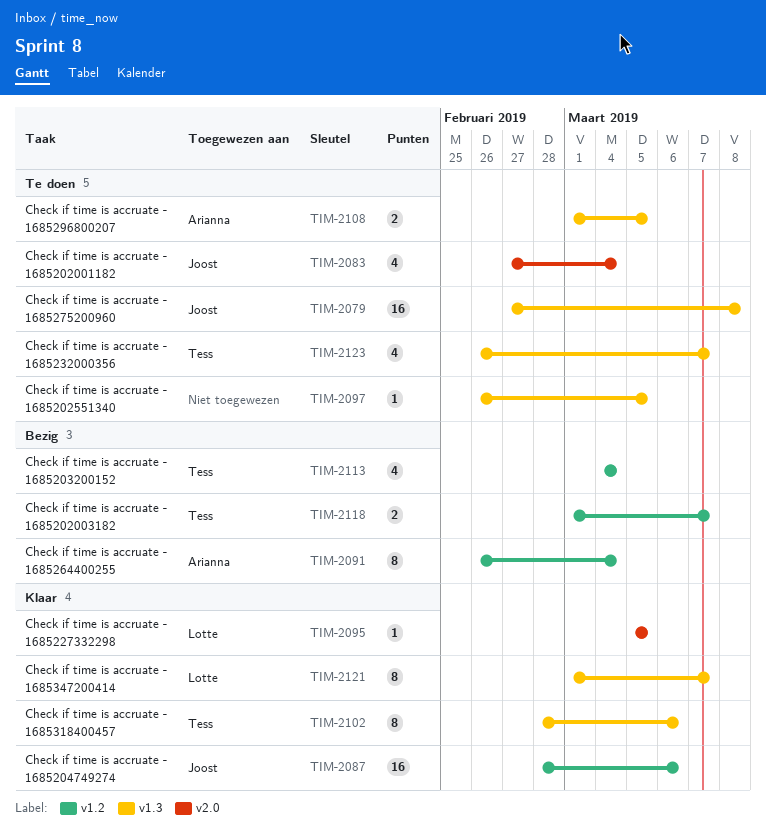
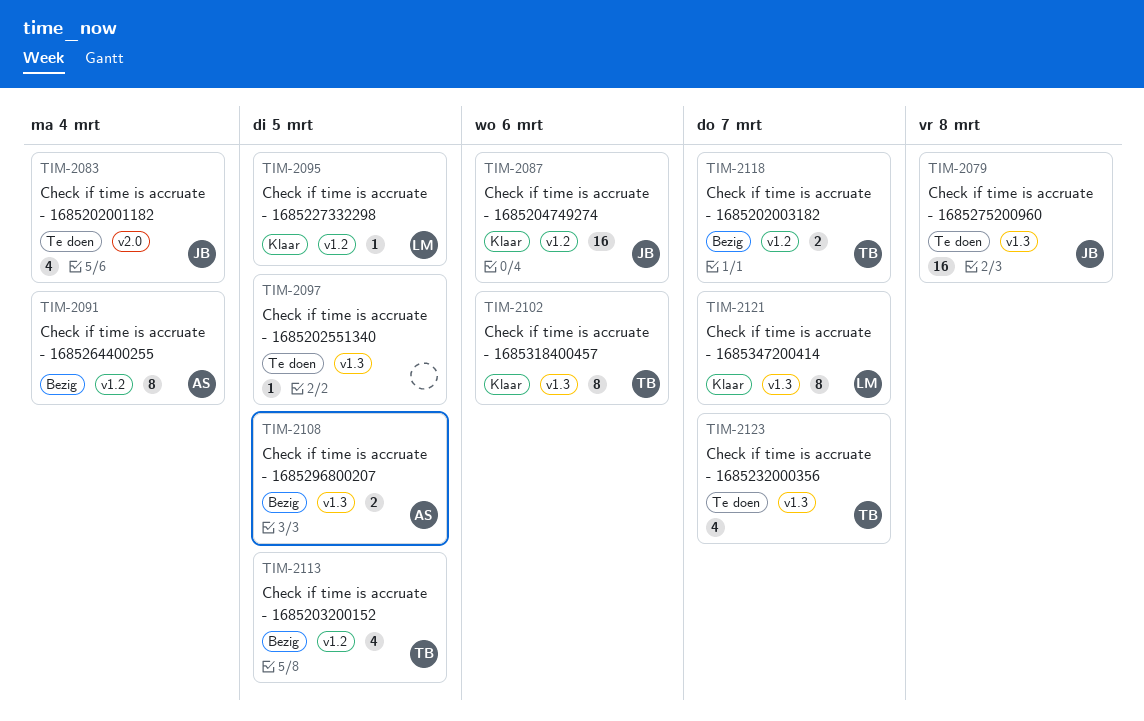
TIM-2095, label: v2.0 -> v1.2
TIM-2108, status: Te doen -> Bezig
TIM-2113, due: Mar 4 -> Mar 5

